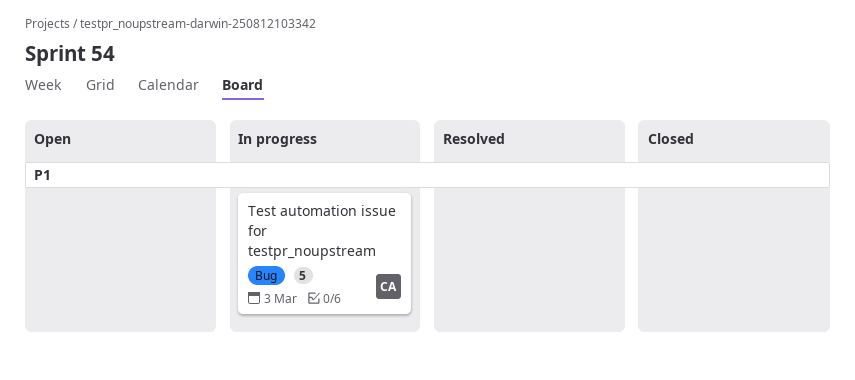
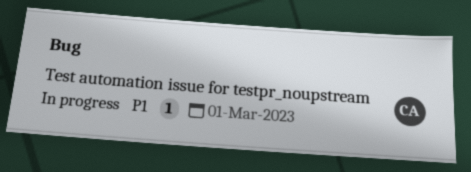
Test automation issue for testpr_noupstream, estimate: 5 -> 1
Test automation issue for testpr_noupstream, due: Mar 3 -> Mar 1

